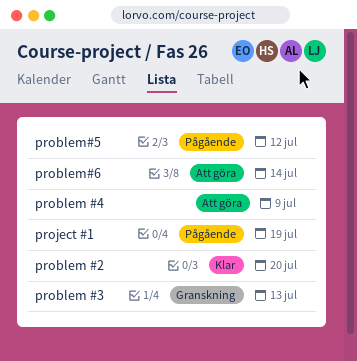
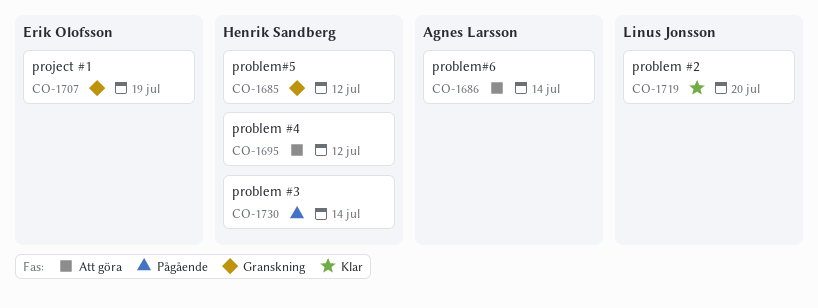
problem #3, status: Granskning -> Pågående
problem #3, due: Jul 13 -> Jul 14
problem #4, due: Jul 9 -> Jul 12
problem#5, status: Pågående -> Granskning
project #1, status: Pågående -> Granskning

